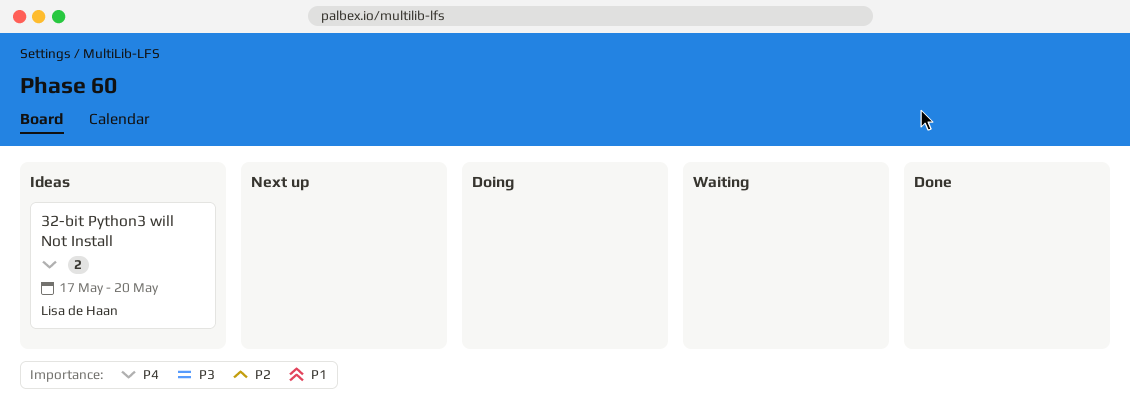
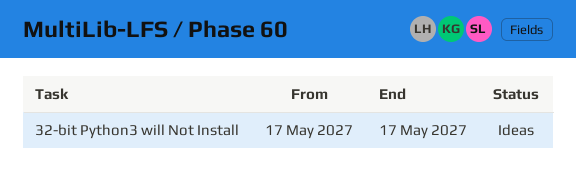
32-bit Python3 will Not Install, due: May 20 -> May 17

